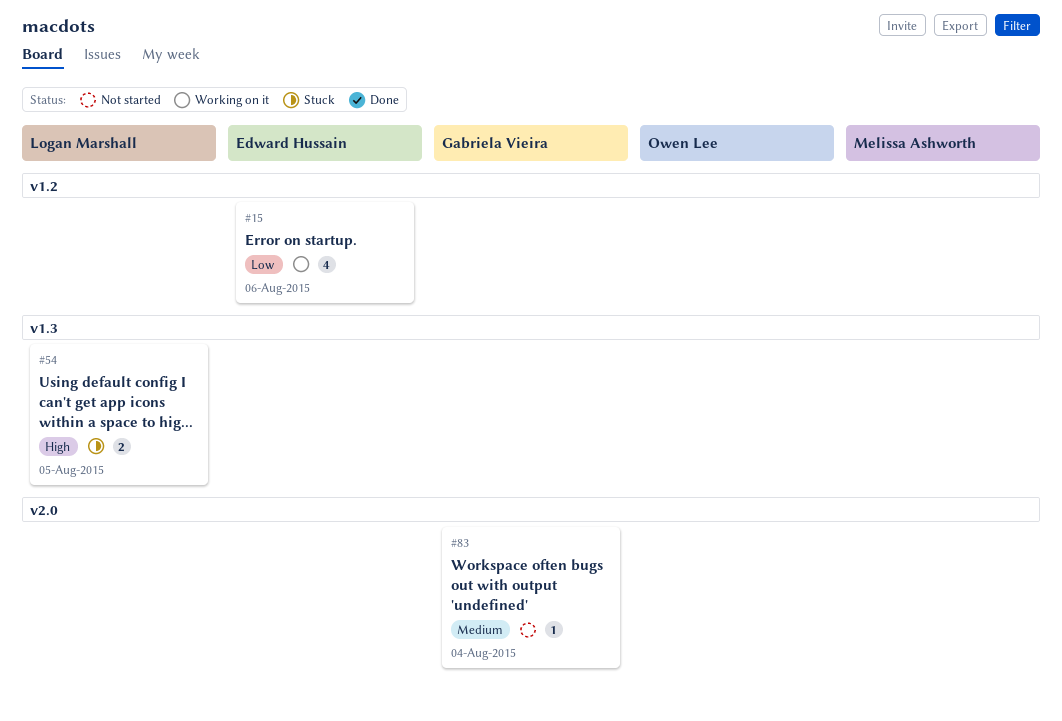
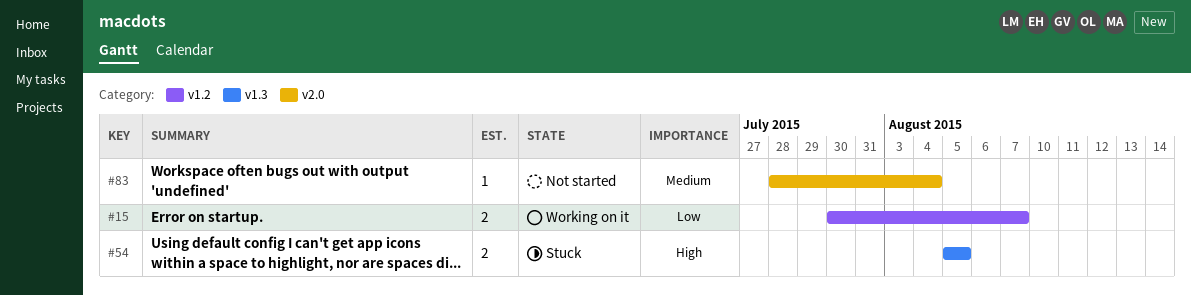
#15, estimate: 4 -> 2
#15, due: Aug 6 -> Aug 7

